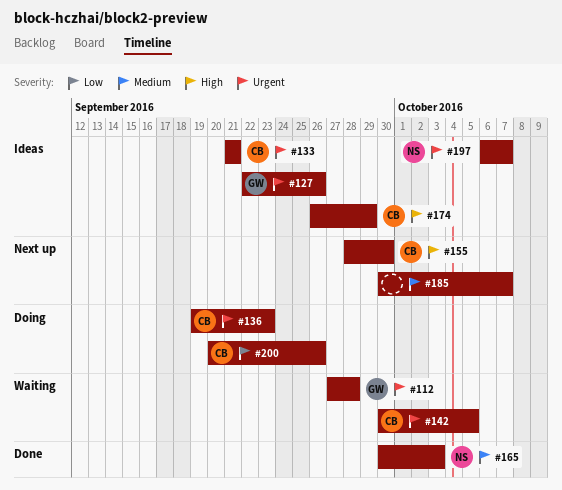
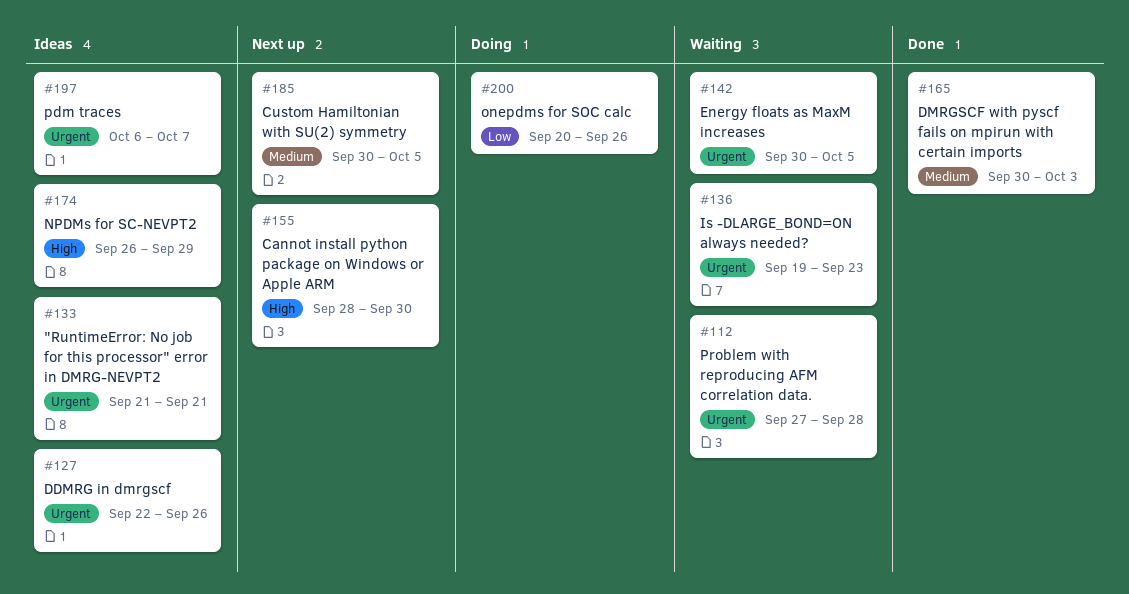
#136, status: Doing -> Waiting
#185, due: Oct 7 -> Oct 5

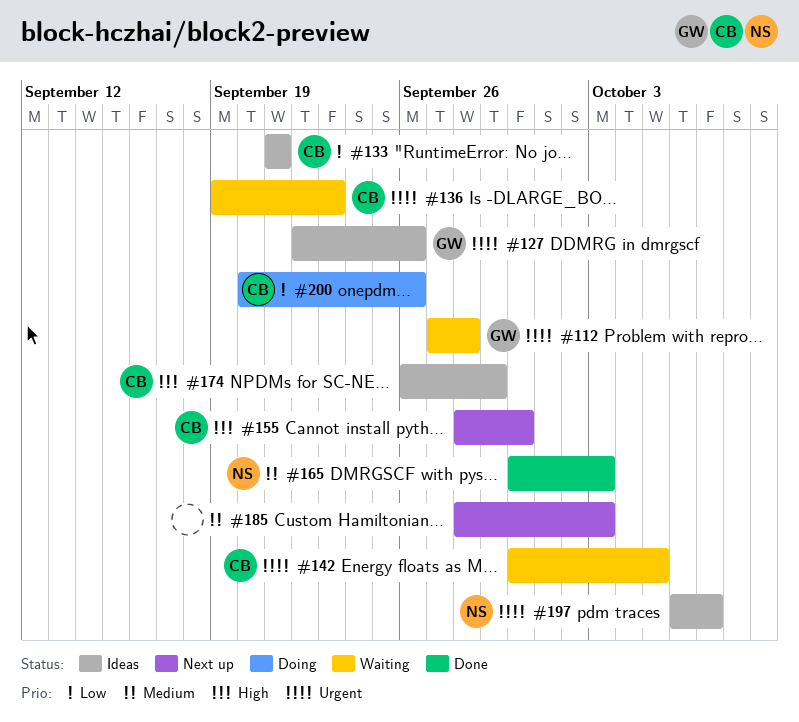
#133, priority: Urgent -> Low
#185, start: Sep 30 -> Sep 28
#185, due: Oct 5 -> Oct 3

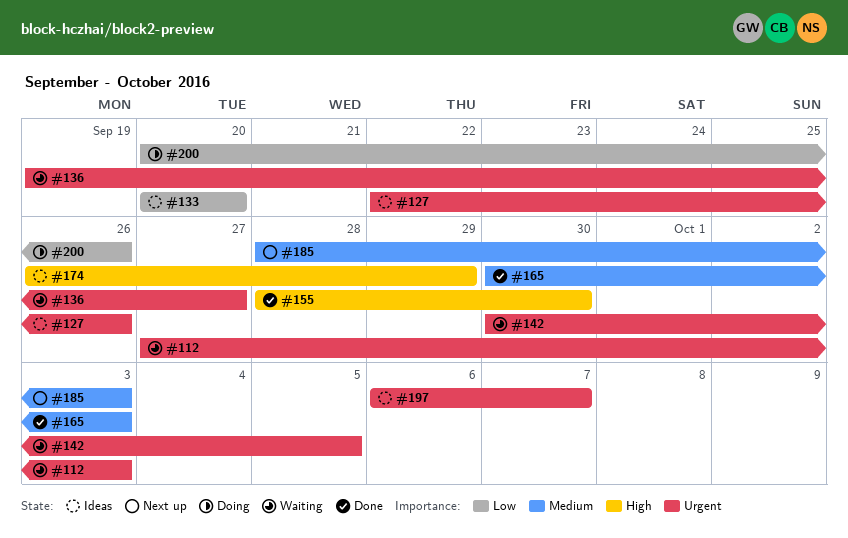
#112, due: Sep 28 -> Oct 3
#133, start: Sep 21 -> Sep 20
#133, due: Sep 21 -> Sep 20
#136, due: Sep 23 -> Sep 27
#155, status: Next up -> Done

